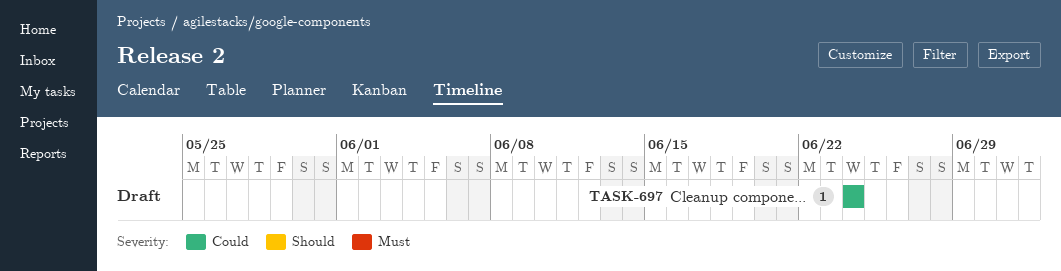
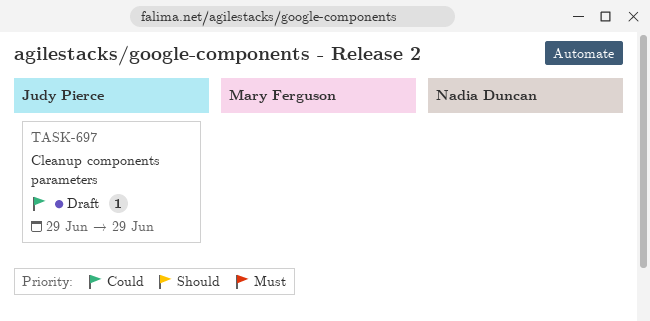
TASK-697, start: Jun 24 -> Jun 29
TASK-697, due: Jun 24 -> Jun 29

